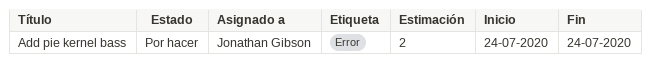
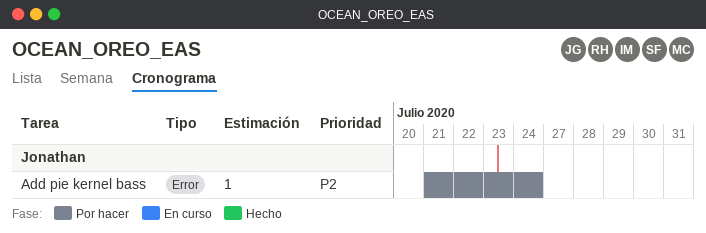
Add pie kernel bass, estimate: 2 -> 1
Add pie kernel bass, start: Jul 24 -> Jul 21

